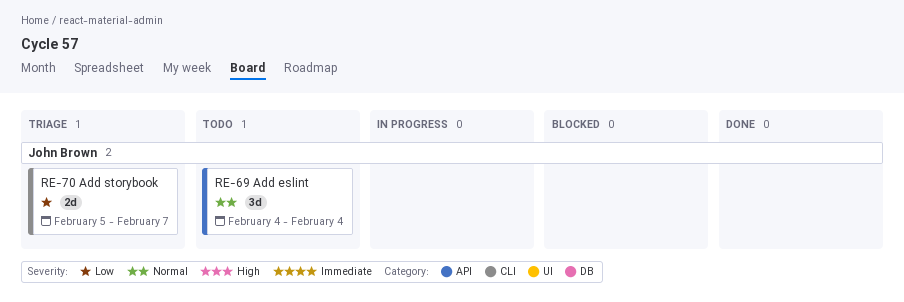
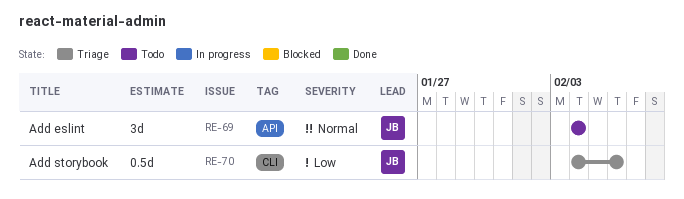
RE-70, estimate: 2d -> 0.5d
RE-70, start: Feb 5 -> Feb 4
RE-70, due: Feb 7 -> Feb 6

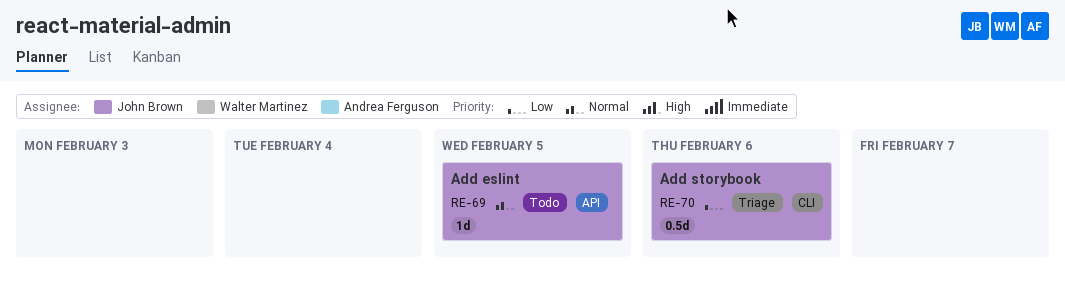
RE-69, estimate: 3d -> 1d
RE-69, due: Feb 4 -> Feb 5

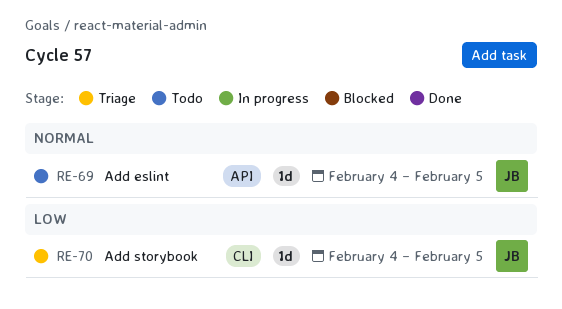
RE-70, estimate: 0.5d -> 1d
RE-70, due: Feb 6 -> Feb 5

